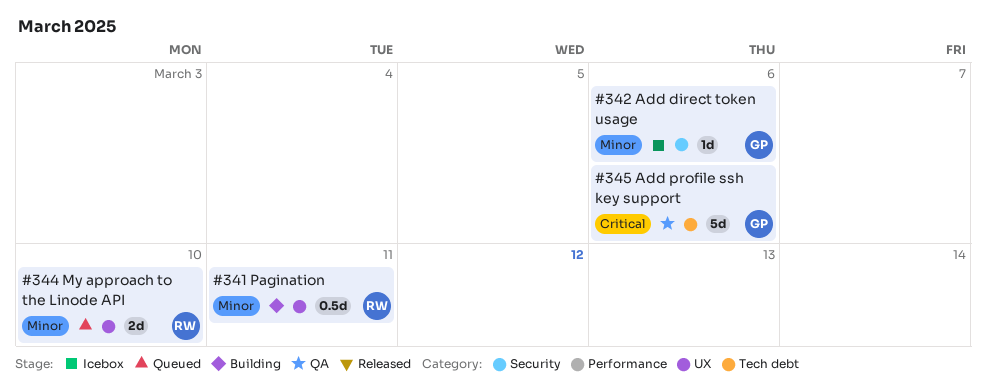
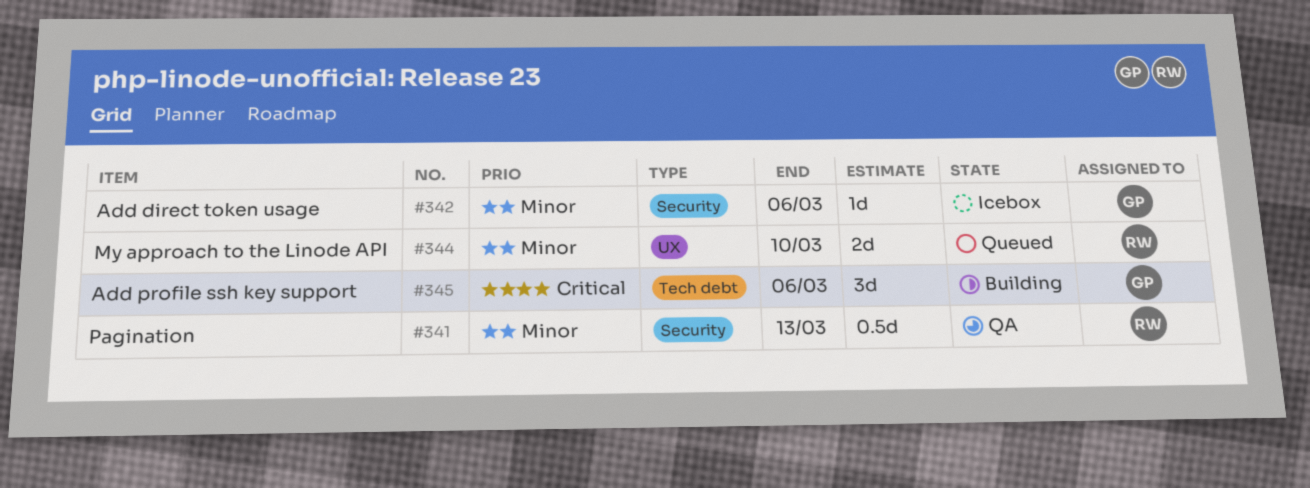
#341, status: Building -> QA
#341, label: UX -> Security
#341, due: Mar 11 -> Mar 13
#345, status: QA -> Building
#345, estimate: 5d -> 3d

